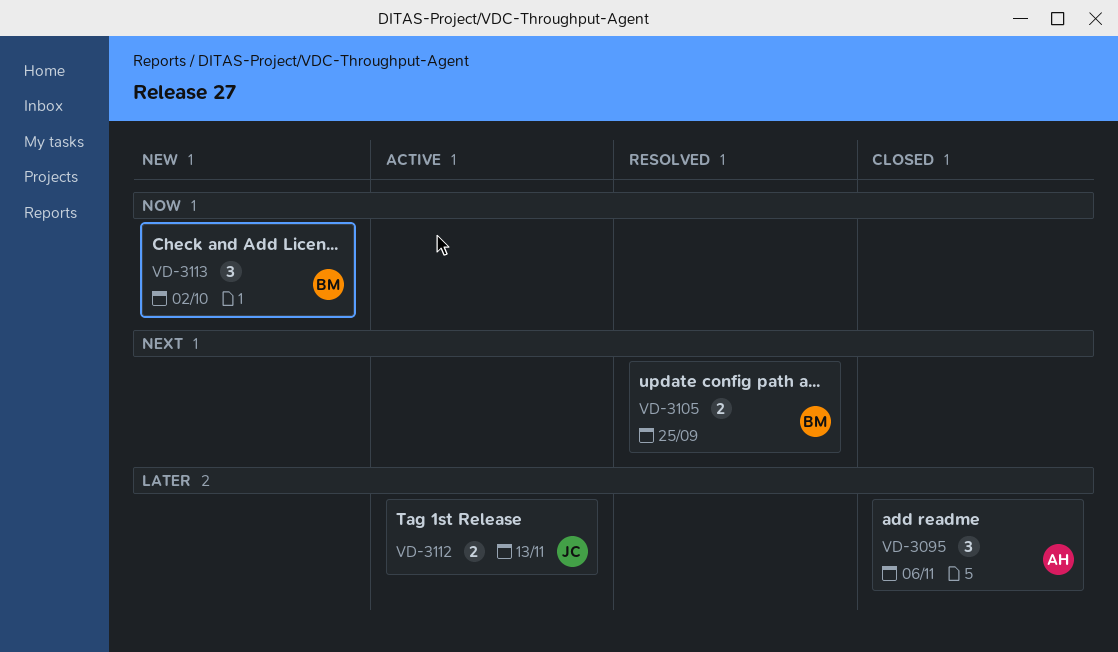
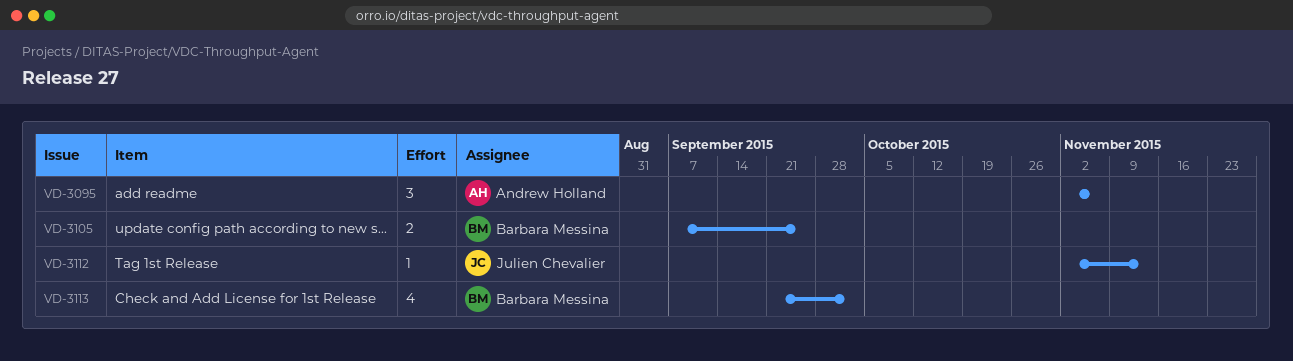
VD-3112, estimate: 2 -> 1
VD-3113, estimate: 3 -> 4

